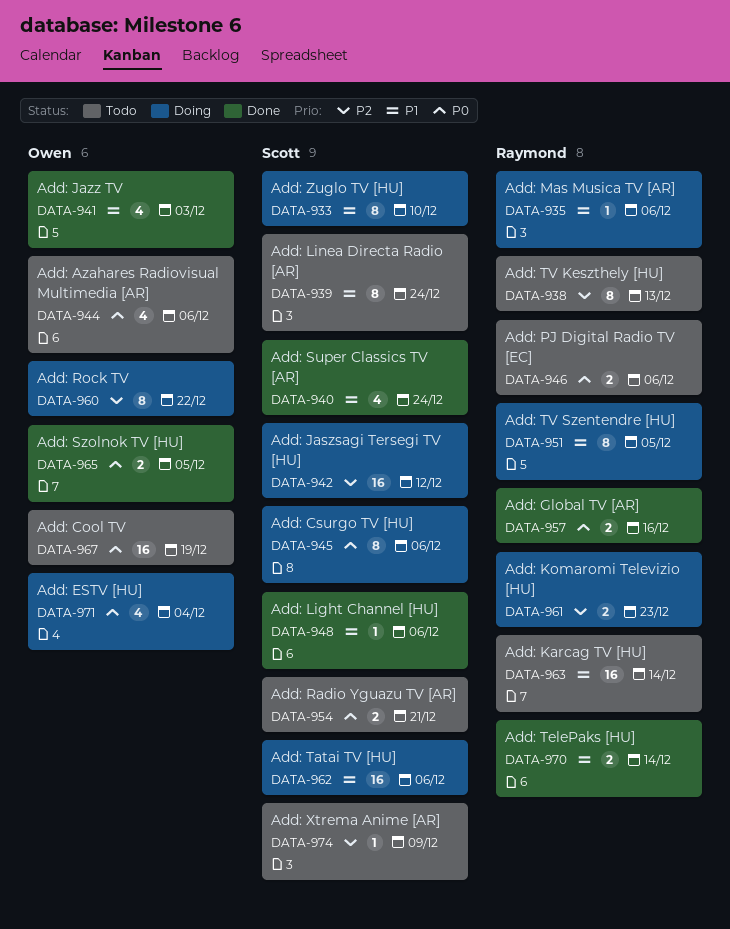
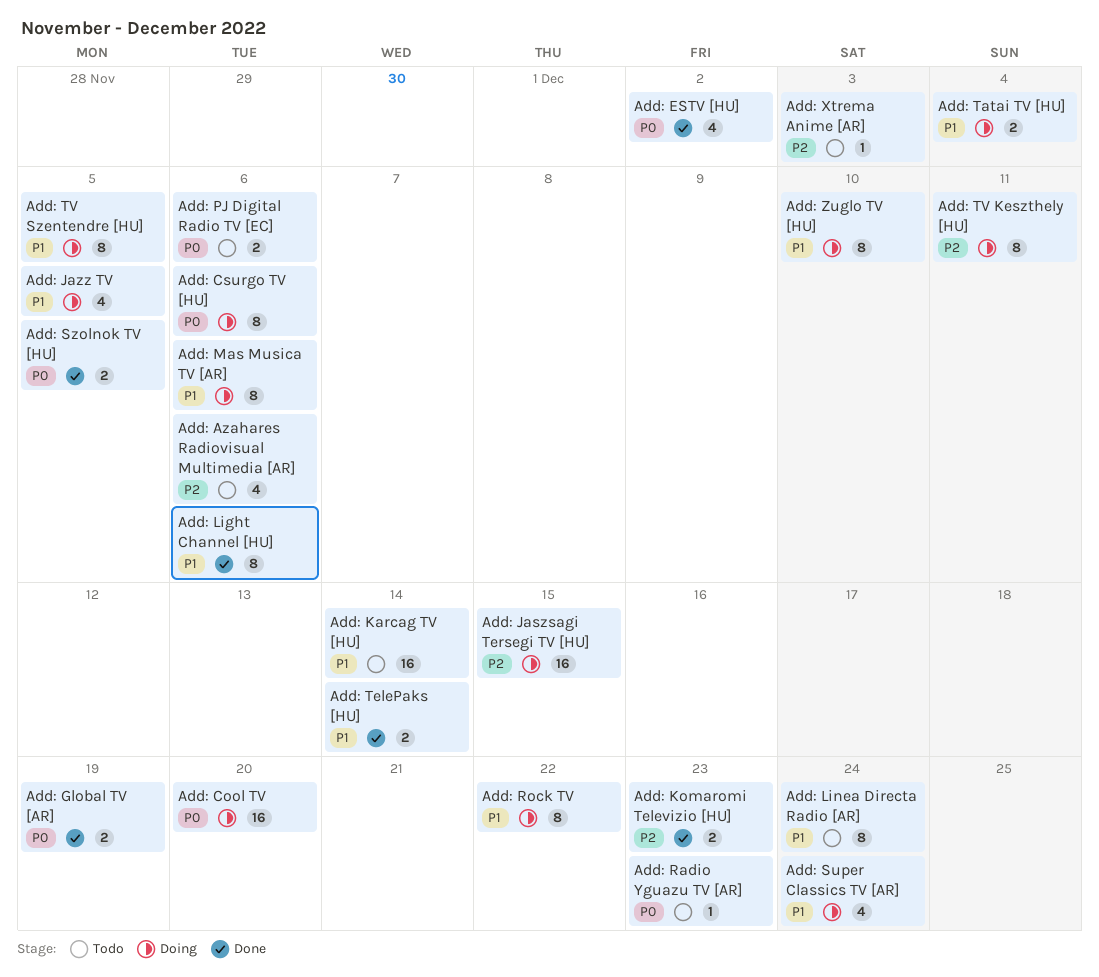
Add: Azahares Radiovisual Multimedia [AR], priority: P0 -> P2
Add: Cool TV, status: Todo -> Doing
Add: Cool TV, due: Dec 19 -> Dec 20
Add: ESTV [HU], status: Doing -> Done
Add: ESTV [HU], due: Dec 4 -> Dec 2
Add: Global TV [AR], due: Dec 16 -> Dec 19
Add: Jaszsagi Tersegi TV [HU], due: Dec 12 -> Dec 15
Add: Jazz TV, status: Done -> Doing
Add: Jazz TV, due: Dec 3 -> Dec 5
Add: Komaromi Televizio [HU], status: Doing -> Done
Add: Light Channel [HU], estimate: 1 -> 8
Add: Mas Musica TV [AR], estimate: 1 -> 8
Add: Radio Yguazu TV [AR], estimate: 2 -> 1
Add: Radio Yguazu TV [AR], due: Dec 21 -> Dec 23
Add: Rock TV, priority: P2 -> P1
Add: Super Classics TV [AR], status: Done -> Doing
Add: Tatai TV [HU], estimate: 16 -> 2
Add: Tatai TV [HU], due: Dec 6 -> Dec 4
Add: TV Keszthely [HU], status: Todo -> Doing
Add: TV Keszthely [HU], due: Dec 13 -> Dec 11
Add: Xtrema Anime [AR], due: Dec 9 -> Dec 3

